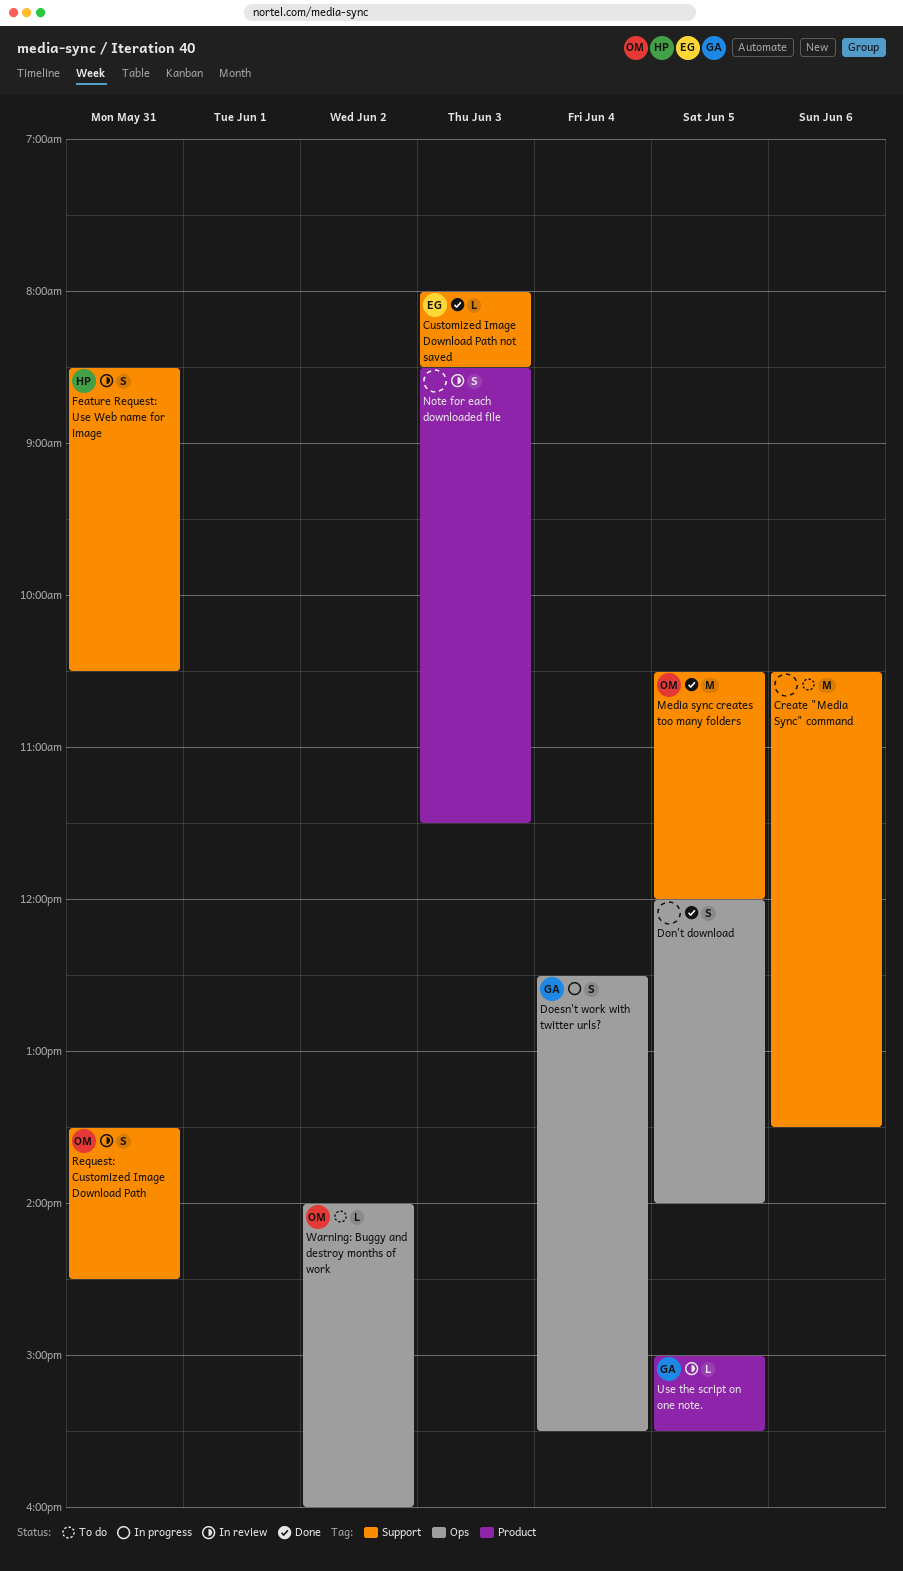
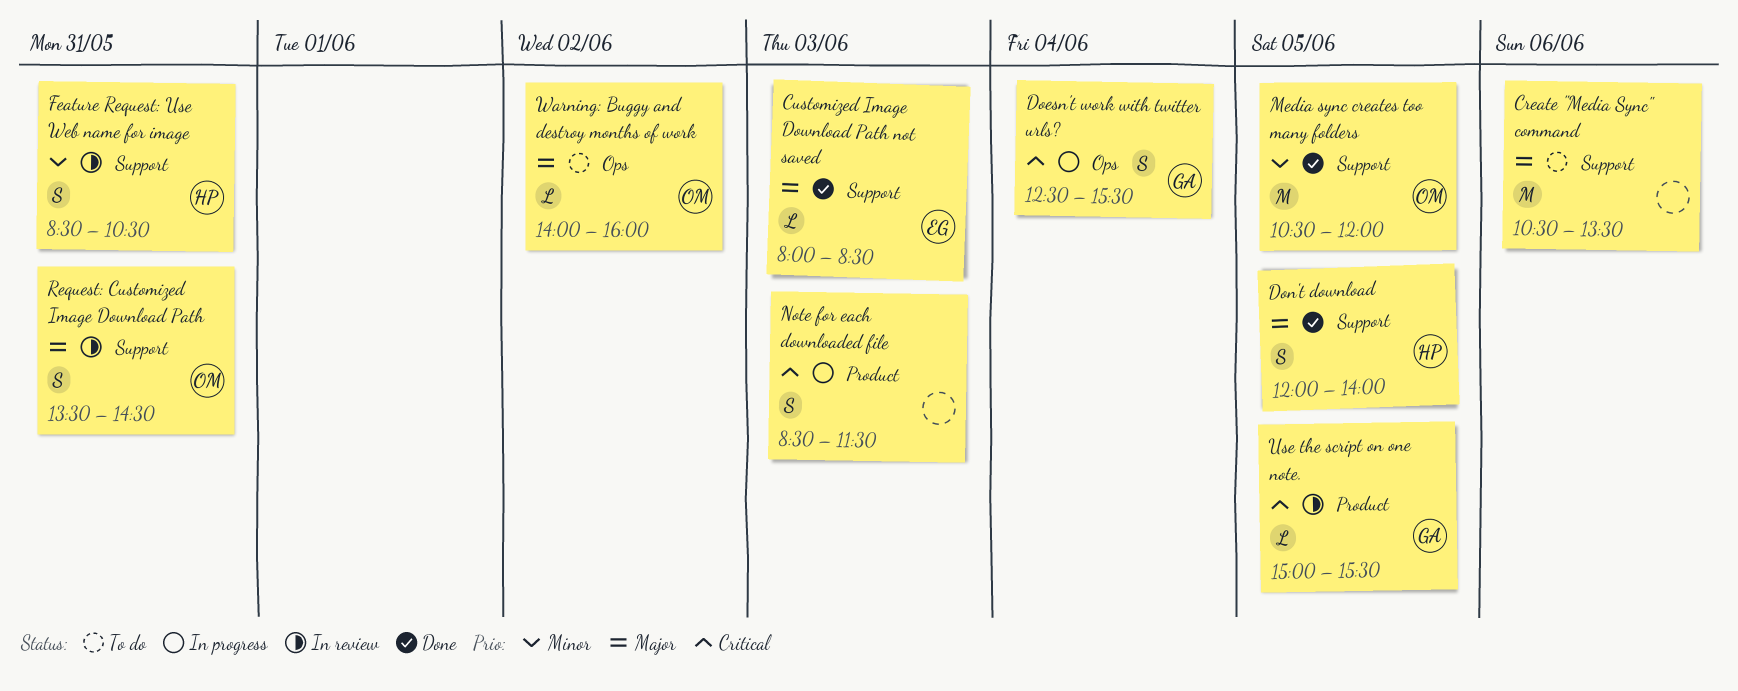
Don't download, owner: none -> HP
Don't download, label: Ops -> Support
Note for each downloaded file, status: In review -> In progress

